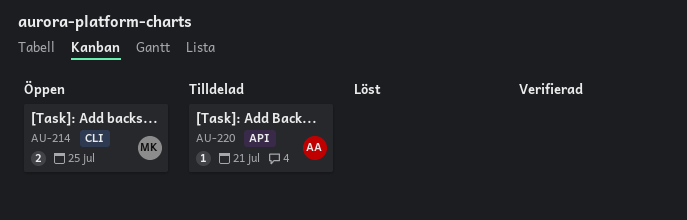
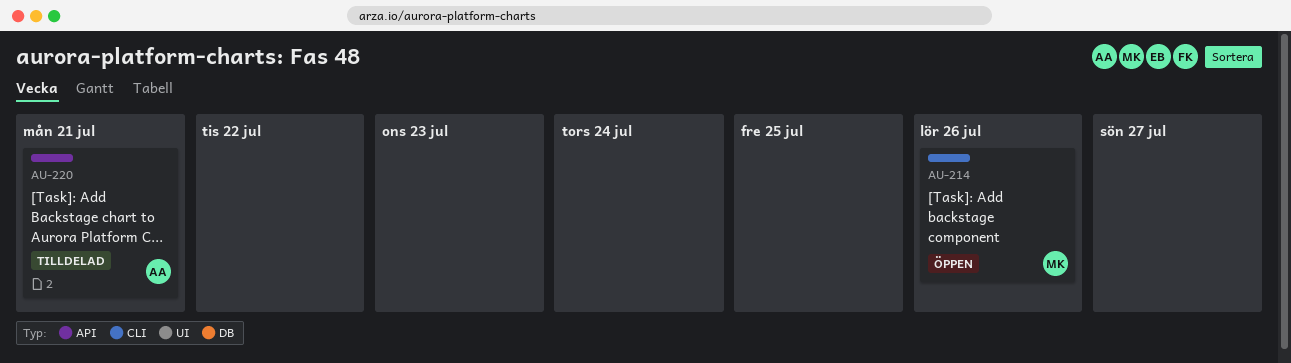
AU-214, due: Jul 25 -> Jul 26

